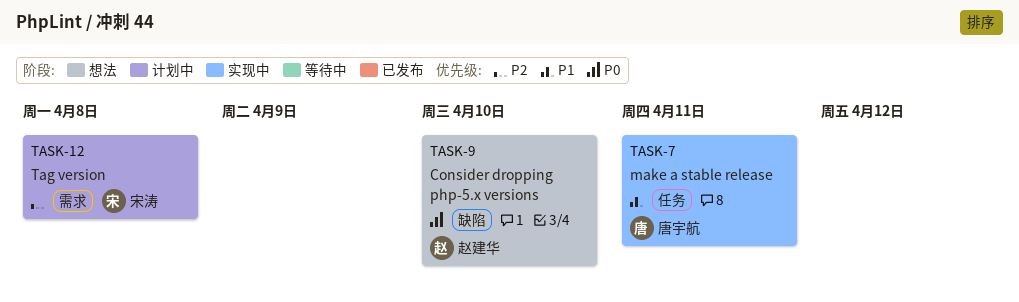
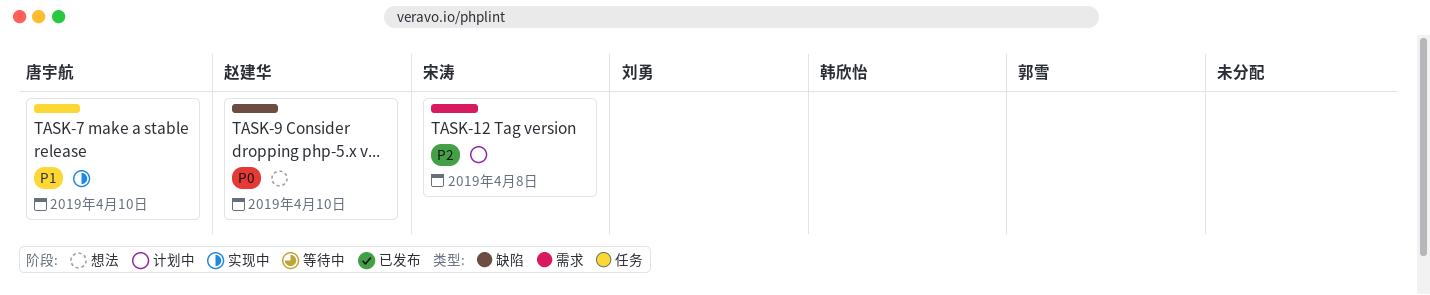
TASK-7, due: Apr 11 -> Apr 10

